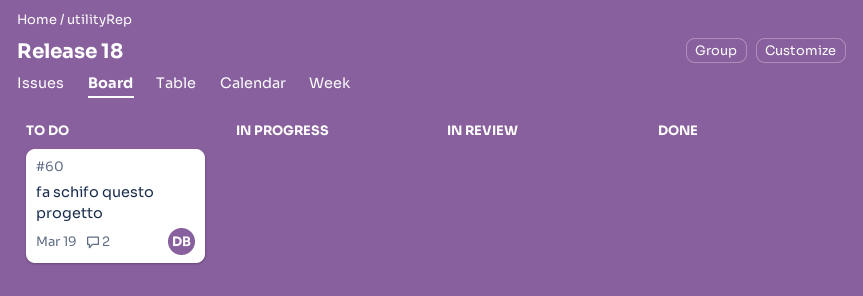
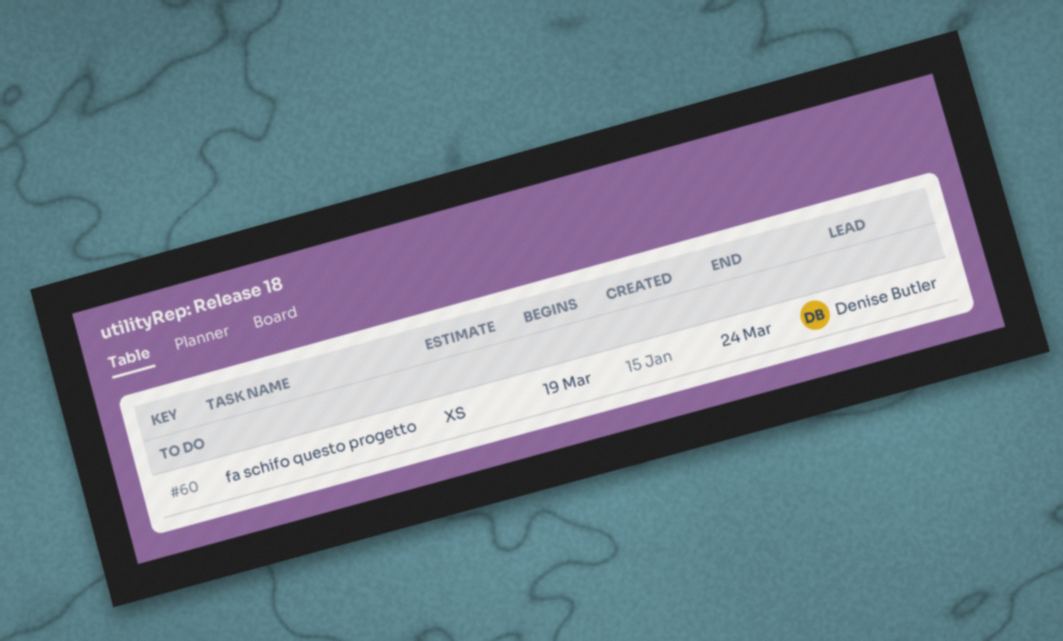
#60, due: Mar 19 -> Mar 24

